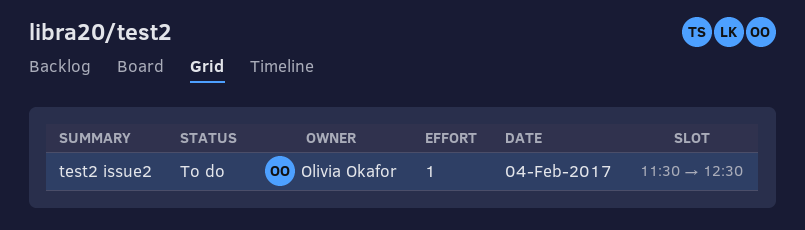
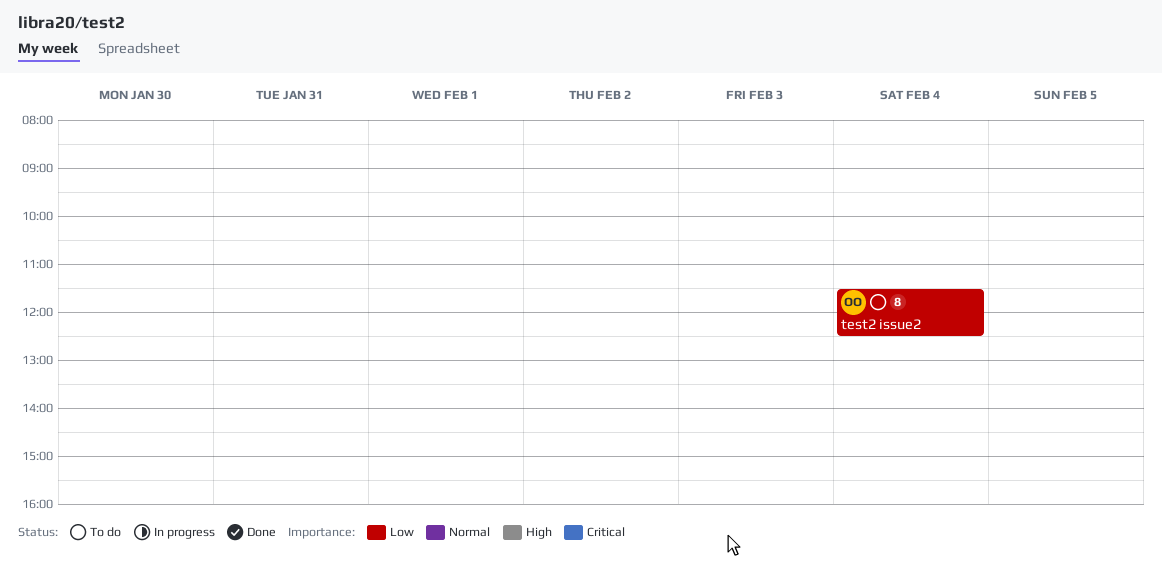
test2 issue2, estimate: 1 -> 8

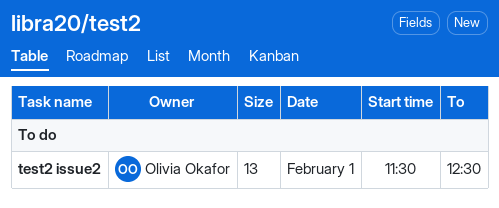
test2 issue2, estimate: 8 -> 13
test2 issue2, day: Feb 4 -> Feb 1

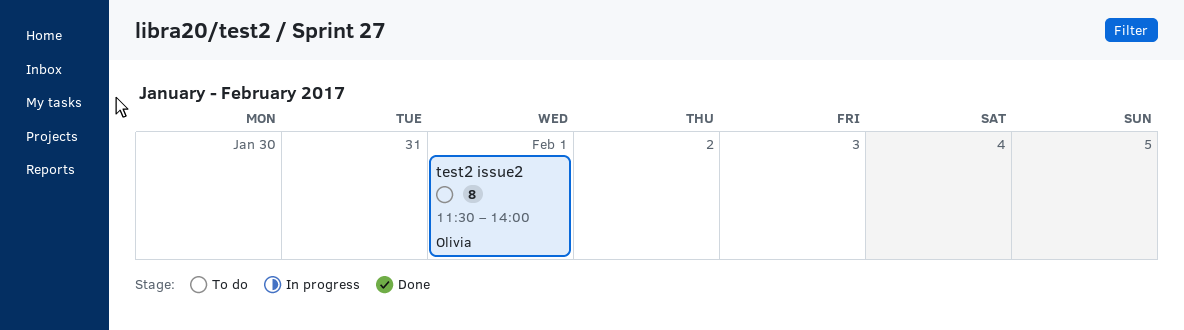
test2 issue2, estimate: 13 -> 8
test2 issue2, ends: 12:30 -> 14:00

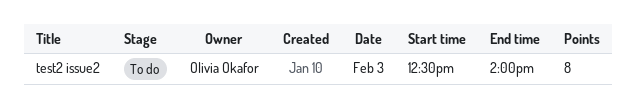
test2 issue2, day: Feb 1 -> Feb 3
test2 issue2, begins: 11:30 -> 12:30

